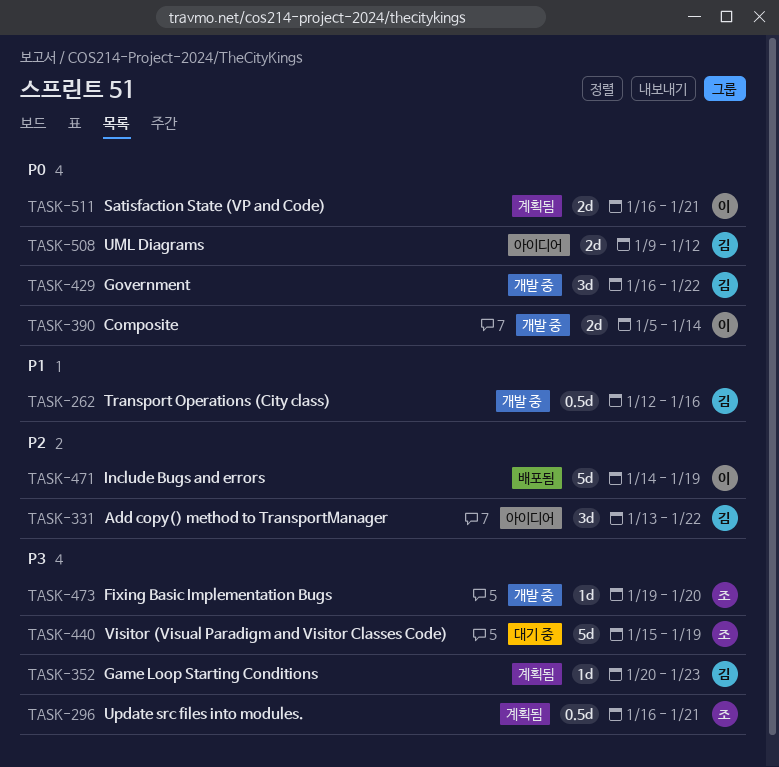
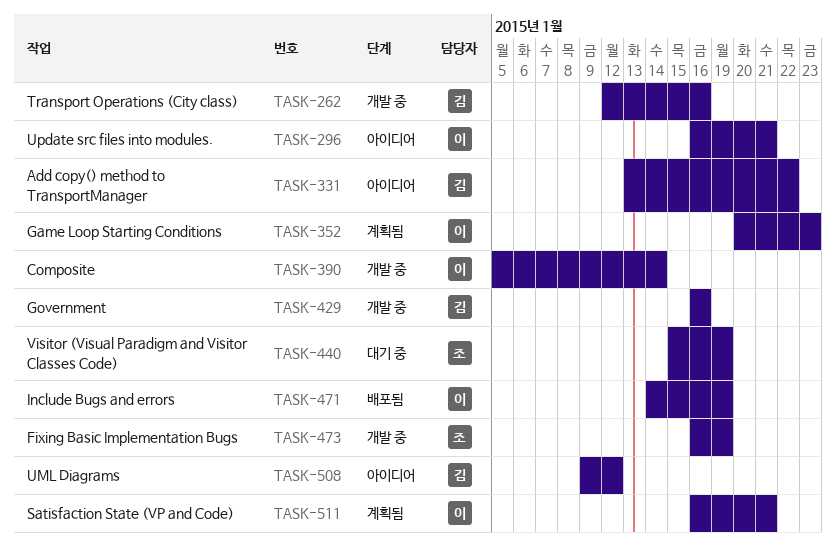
TASK-296, status: 계획됨 -> 아이디어
TASK-296, owner: 조 -> 이
TASK-352, owner: 김 -> 이
TASK-429, due: Jan 22 -> Jan 16
TASK-473, start: Jan 19 -> Jan 16
TASK-473, due: Jan 20 -> Jan 19

